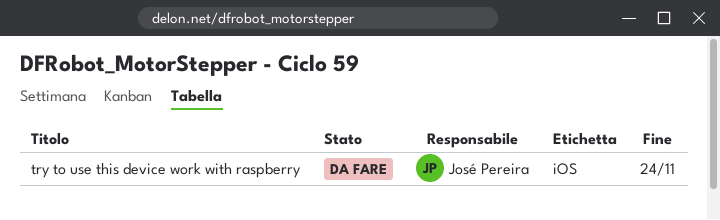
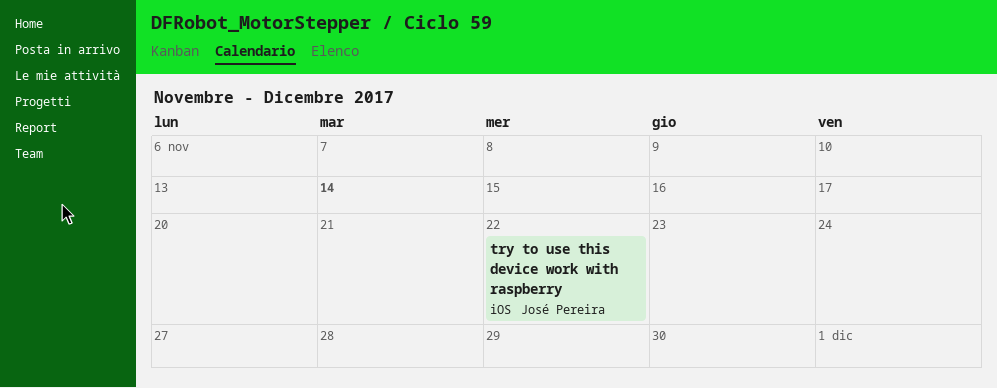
try to use this device work with raspberry, due: Nov 24 -> Nov 22

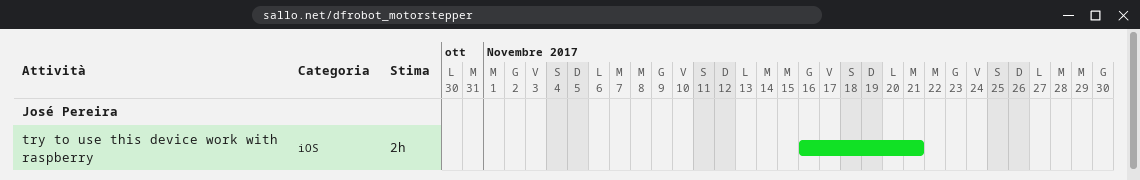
try to use this device work with raspberry, due: Nov 22 -> Nov 21

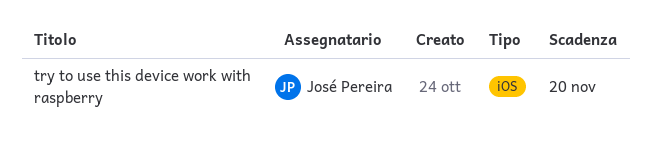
try to use this device work with raspberry, due: Nov 21 -> Nov 20

